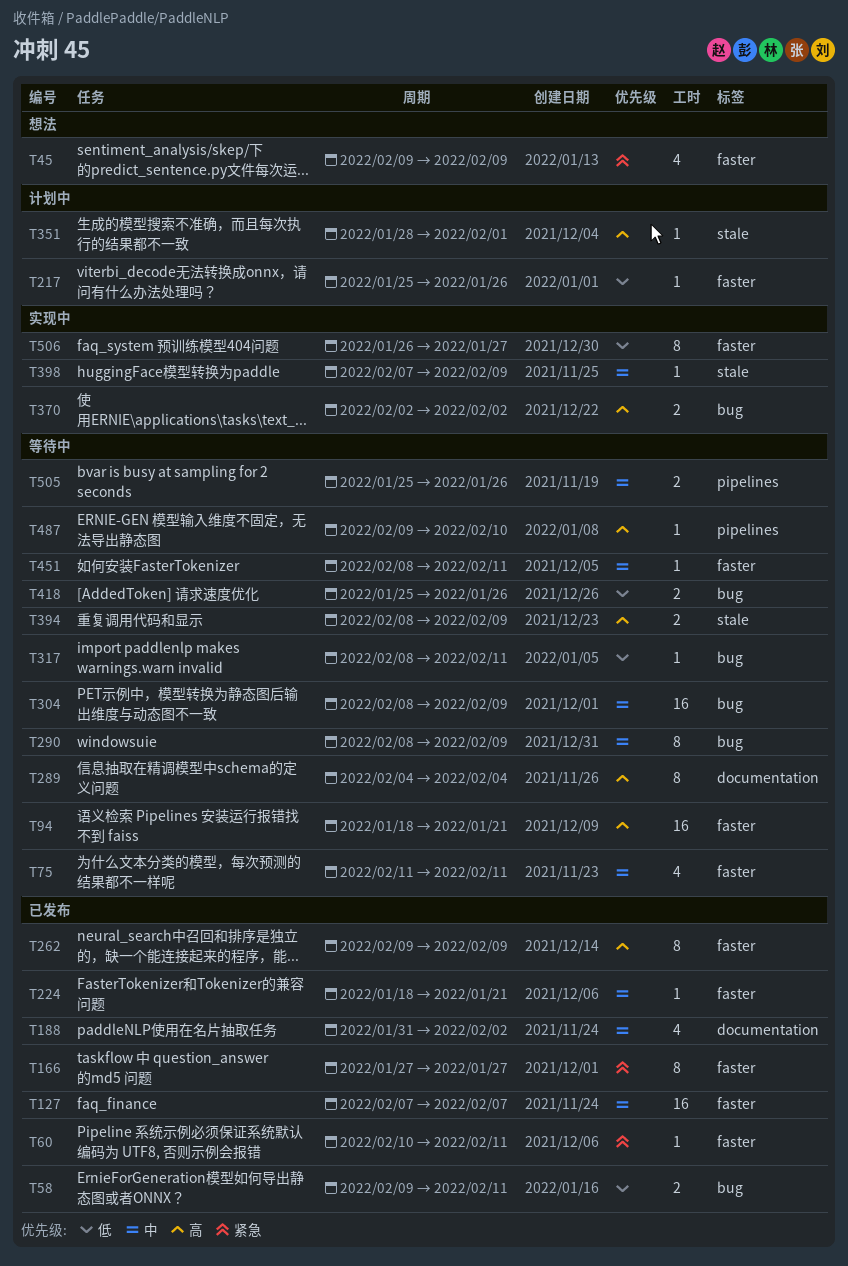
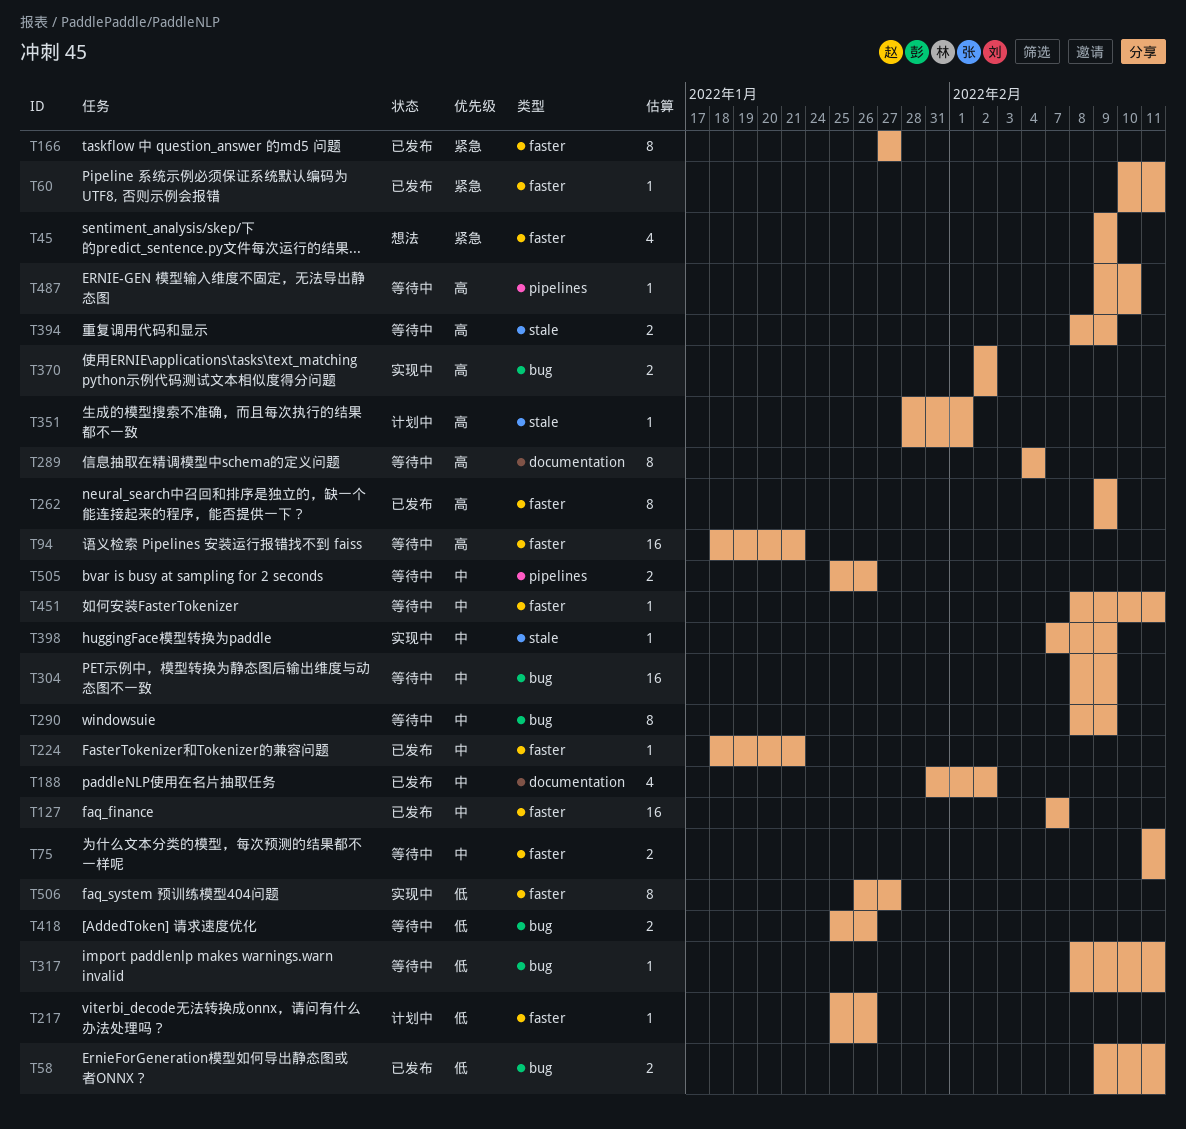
T75, estimate: 4 -> 2

